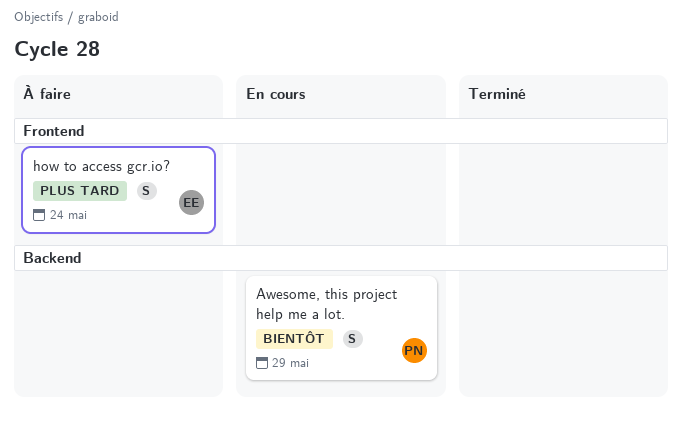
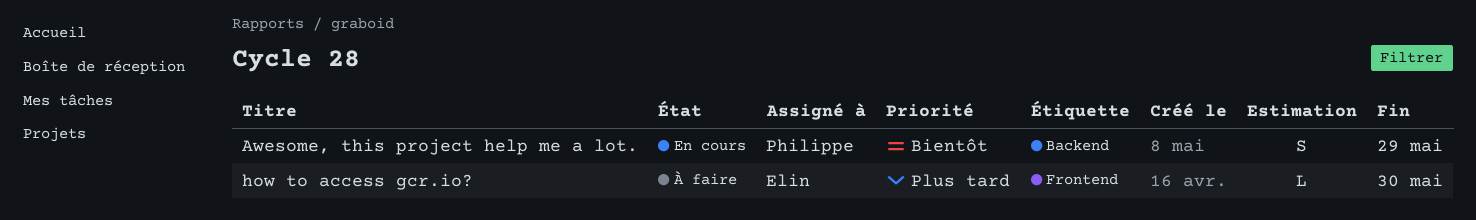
how to access gcr.io?, estimate: S -> L
how to access gcr.io?, due: May 24 -> May 30

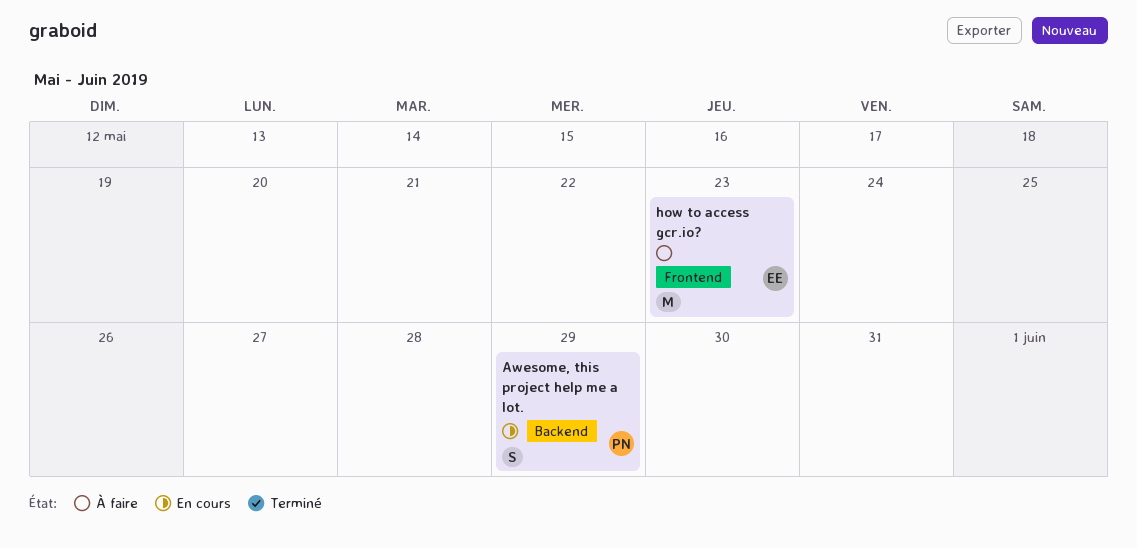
how to access gcr.io?, estimate: L -> M
how to access gcr.io?, due: May 30 -> May 23

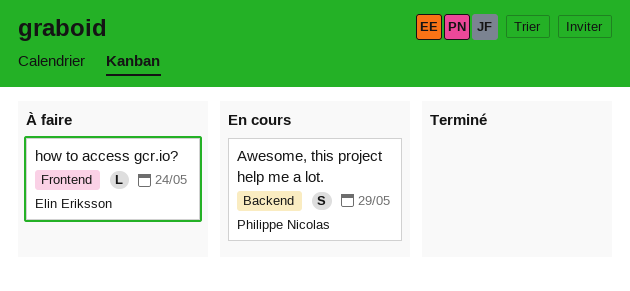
how to access gcr.io?, estimate: M -> L
how to access gcr.io?, due: May 23 -> May 24

